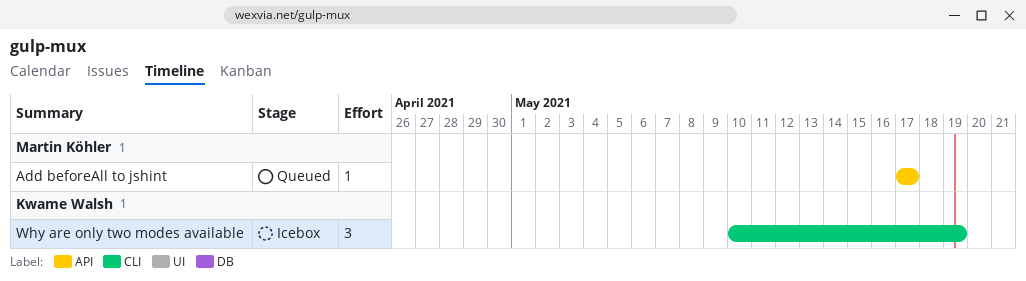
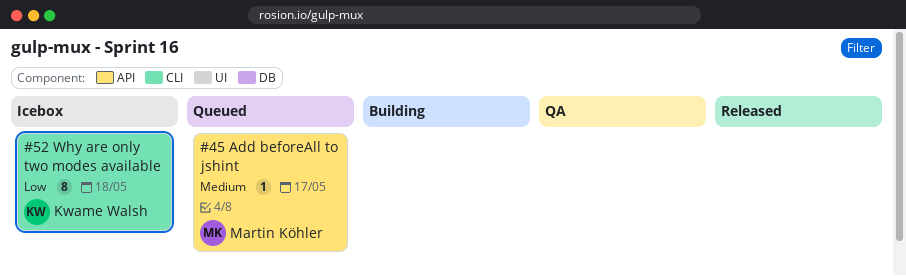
Why are only two modes available, estimate: 3 -> 8
Why are only two modes available, due: May 19 -> May 18

